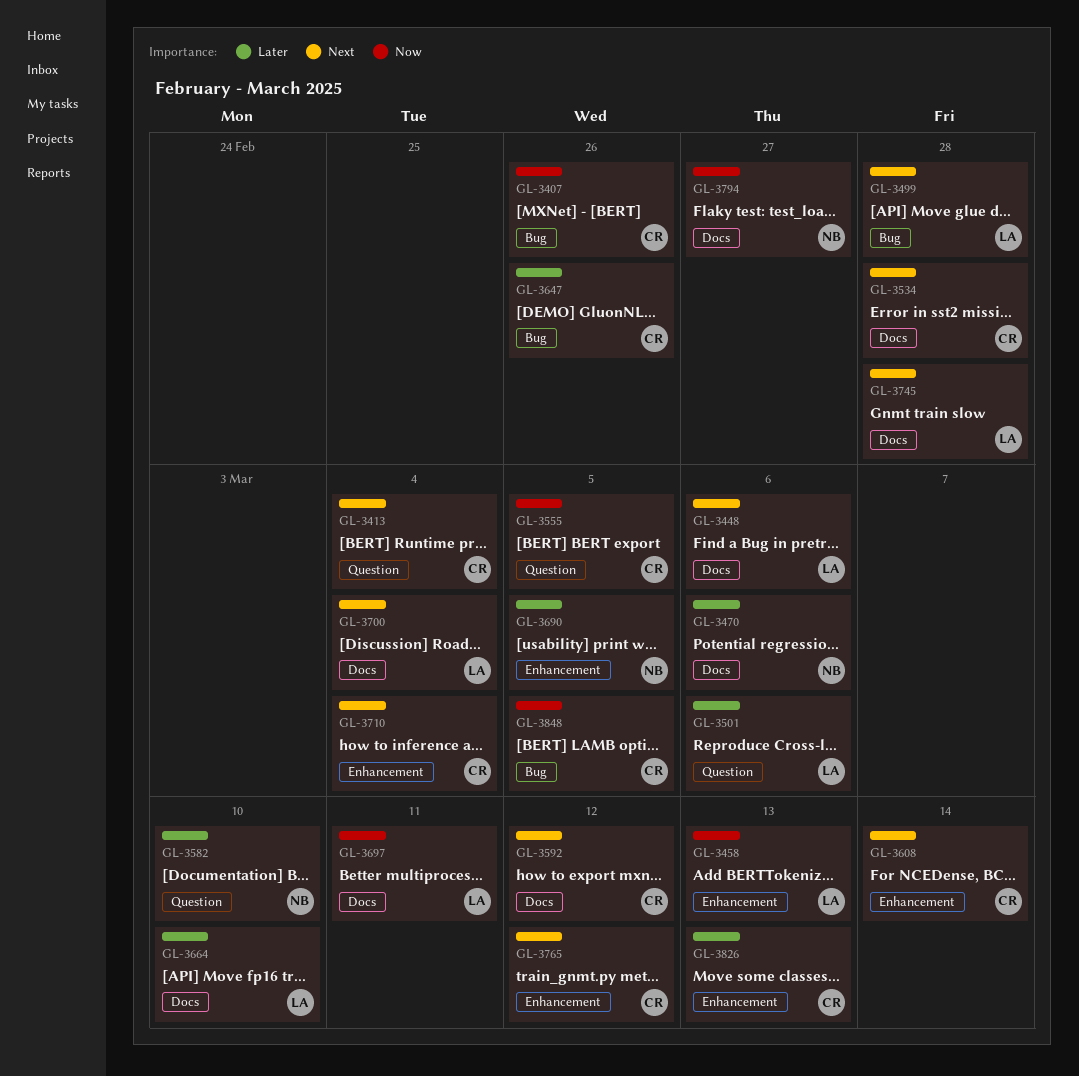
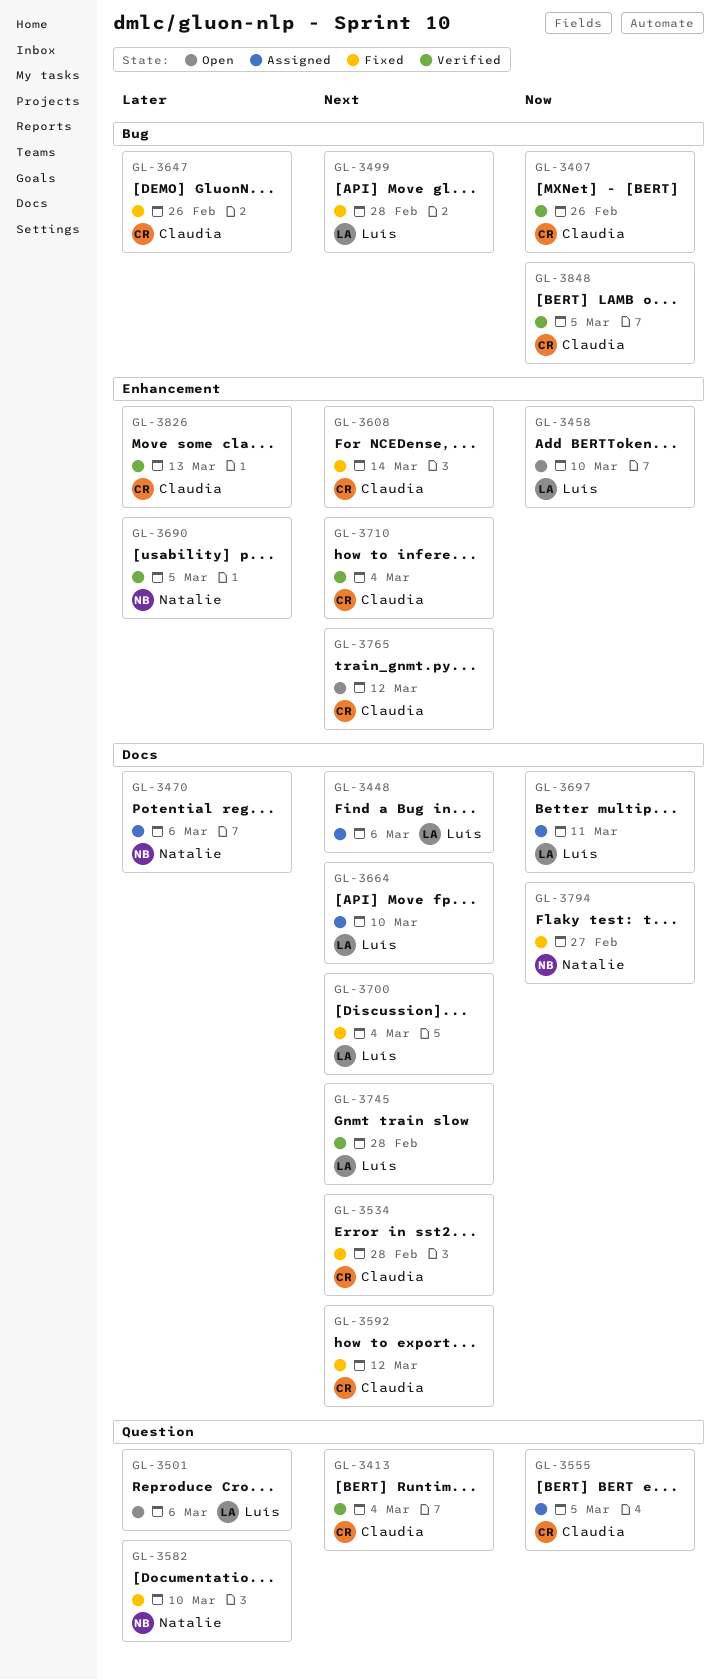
GL-3458, due: Mar 13 -> Mar 10
GL-3664, priority: Later -> Next

